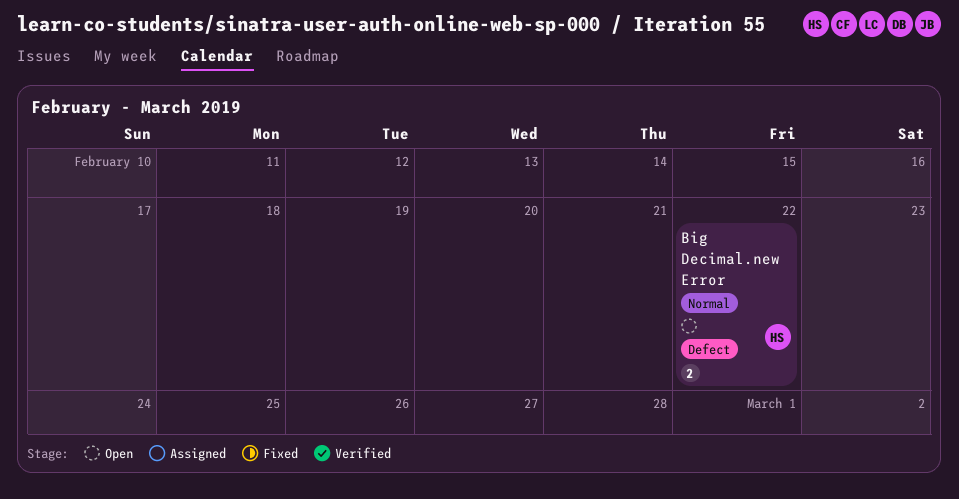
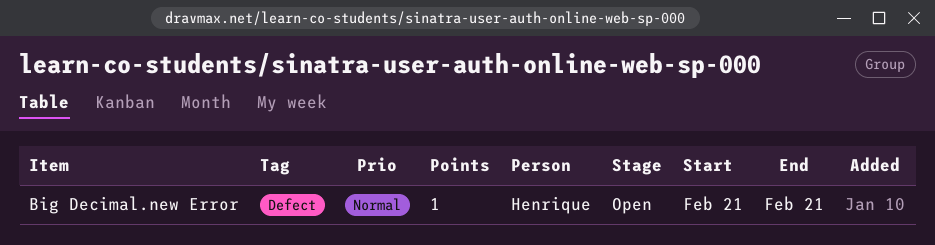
Big Decimal.new Error, estimate: 2 -> 1
Big Decimal.new Error, due: Feb 22 -> Feb 21

